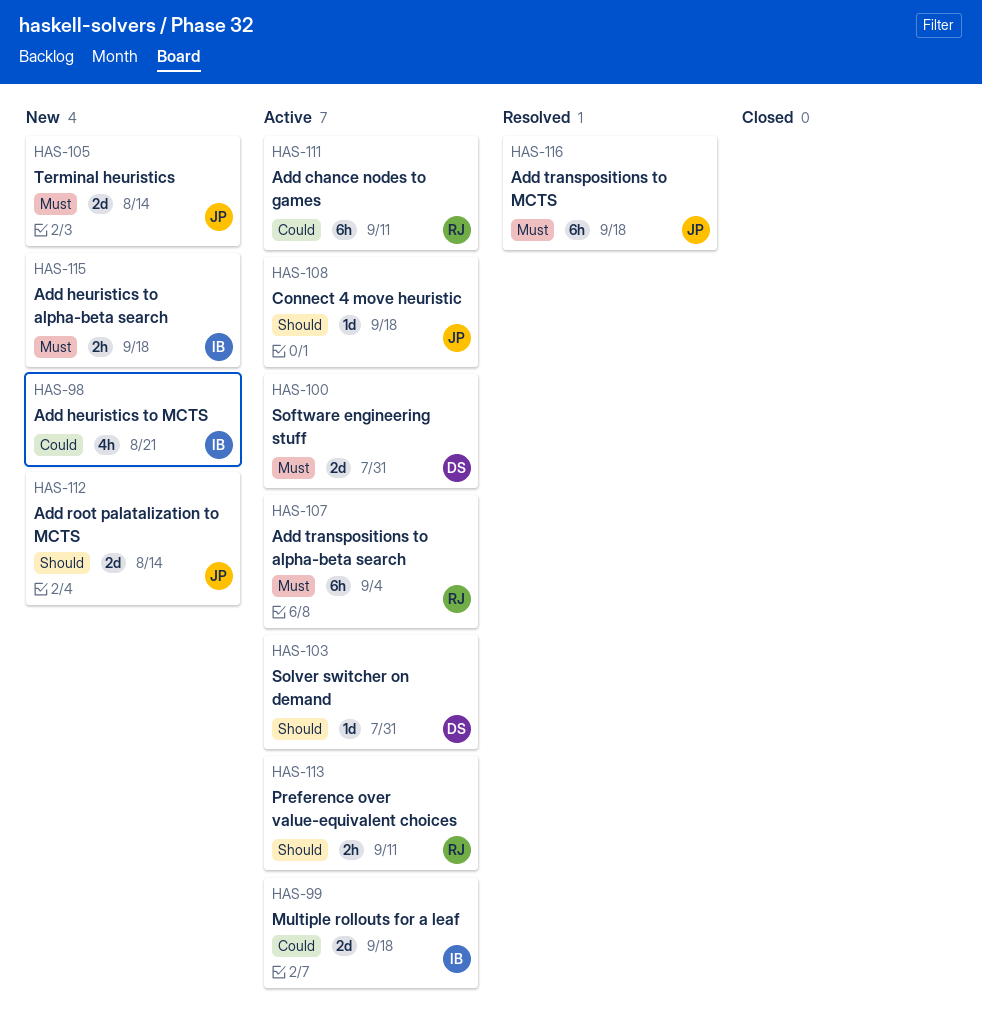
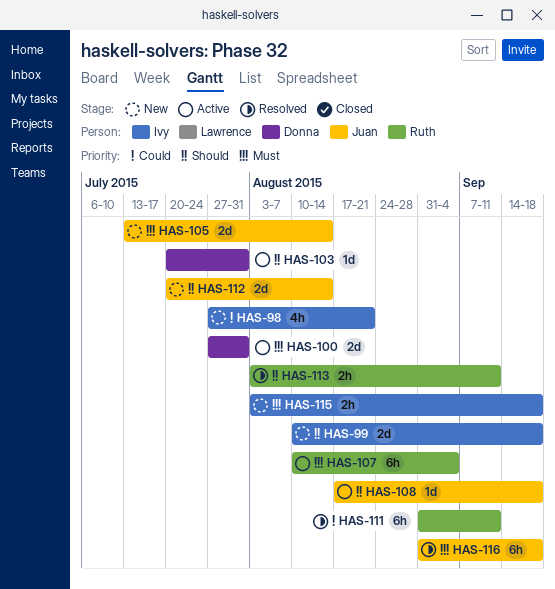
HAS-99, status: Active -> New
HAS-99, priority: Could -> Should
HAS-111, status: Active -> Resolved
HAS-113, status: Active -> Resolved

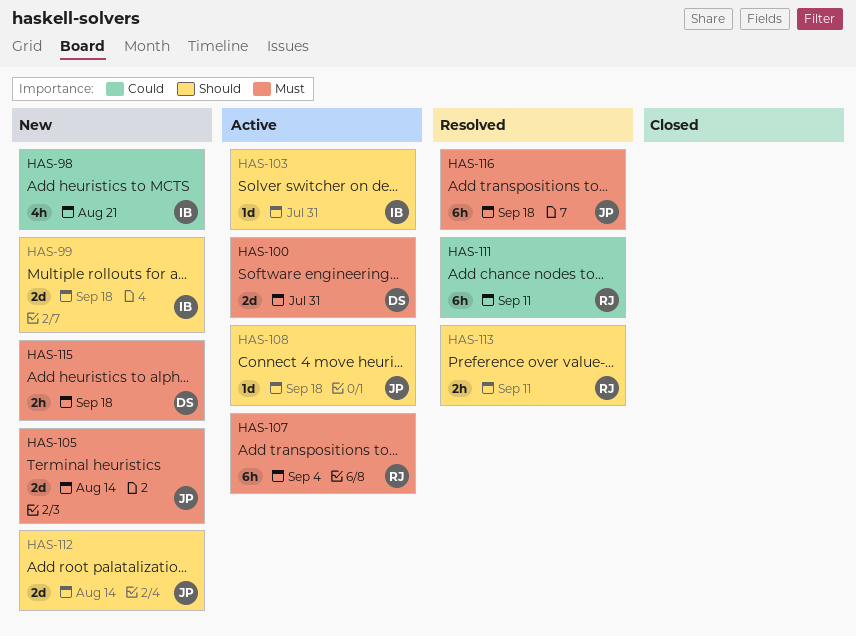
HAS-103, owner: Donna -> Ivy
HAS-115, owner: Ivy -> Donna

